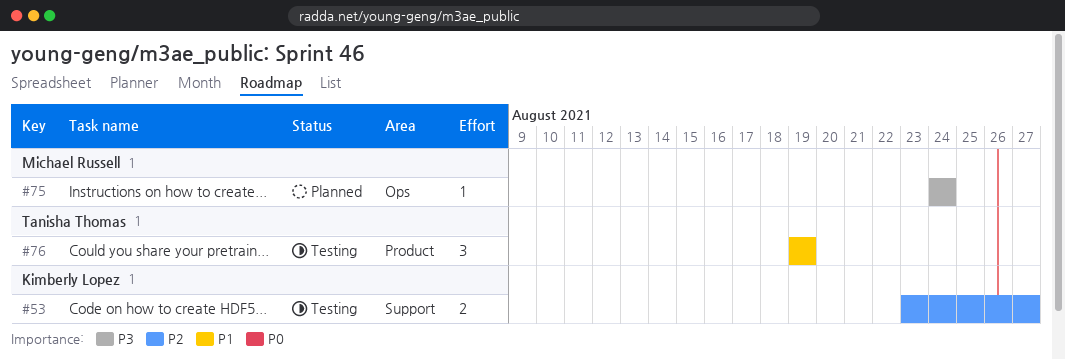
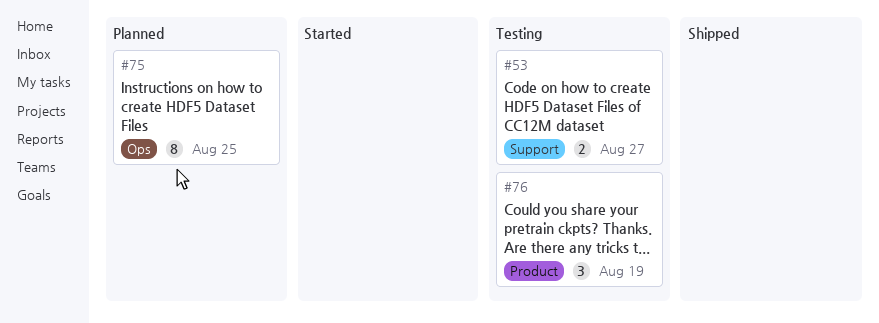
#75, estimate: 1 -> 8
#75, due: Aug 24 -> Aug 25

